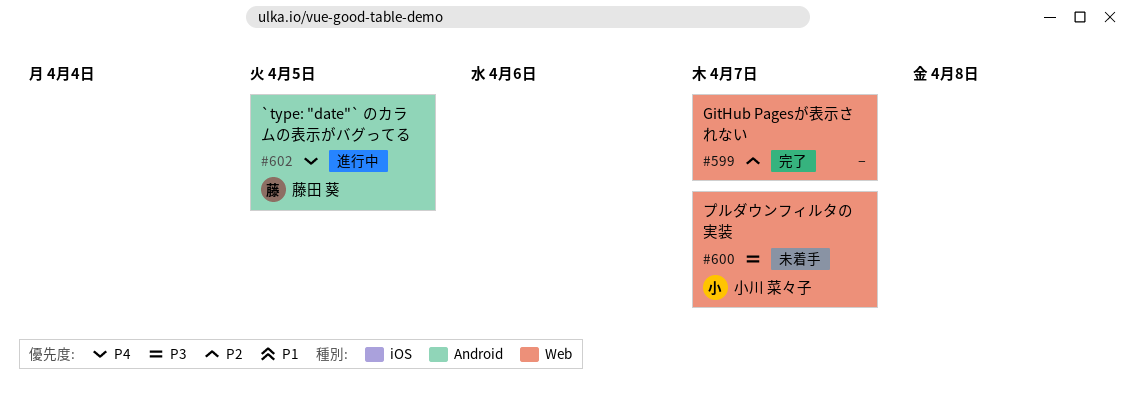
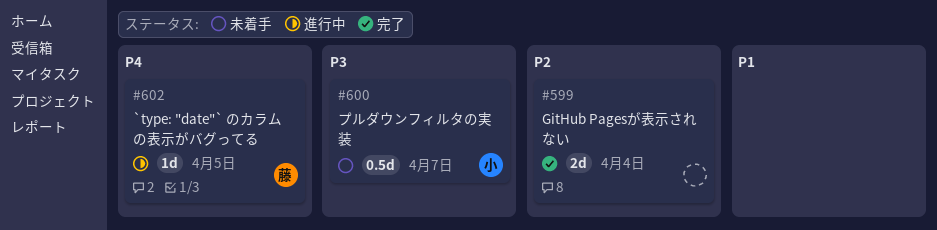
#599, due: Apr 7 -> Apr 4

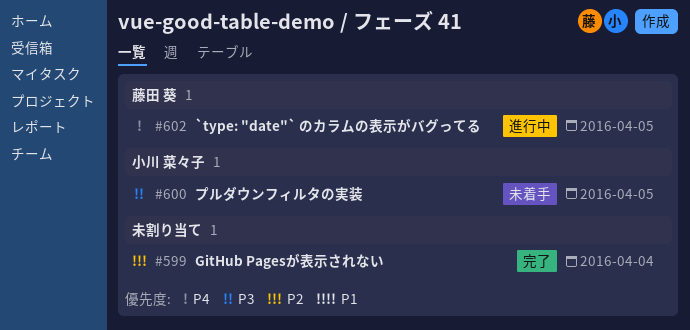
#600, due: Apr 7 -> Apr 5

